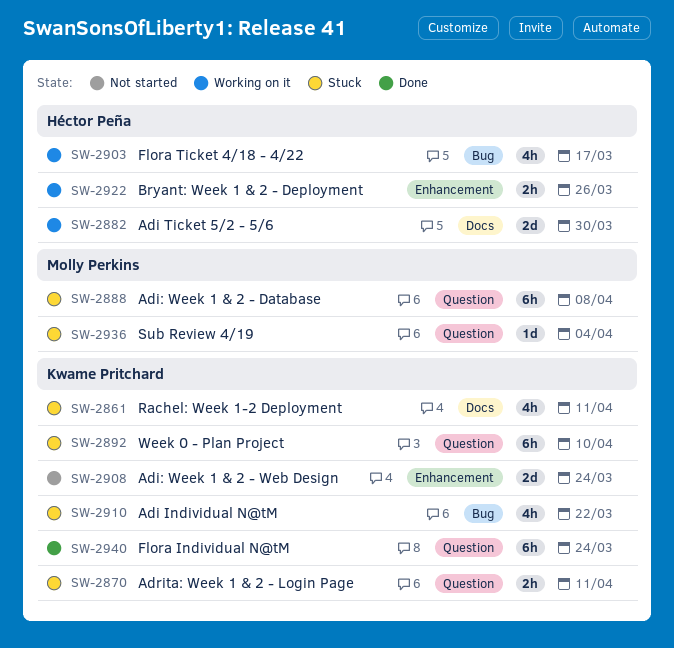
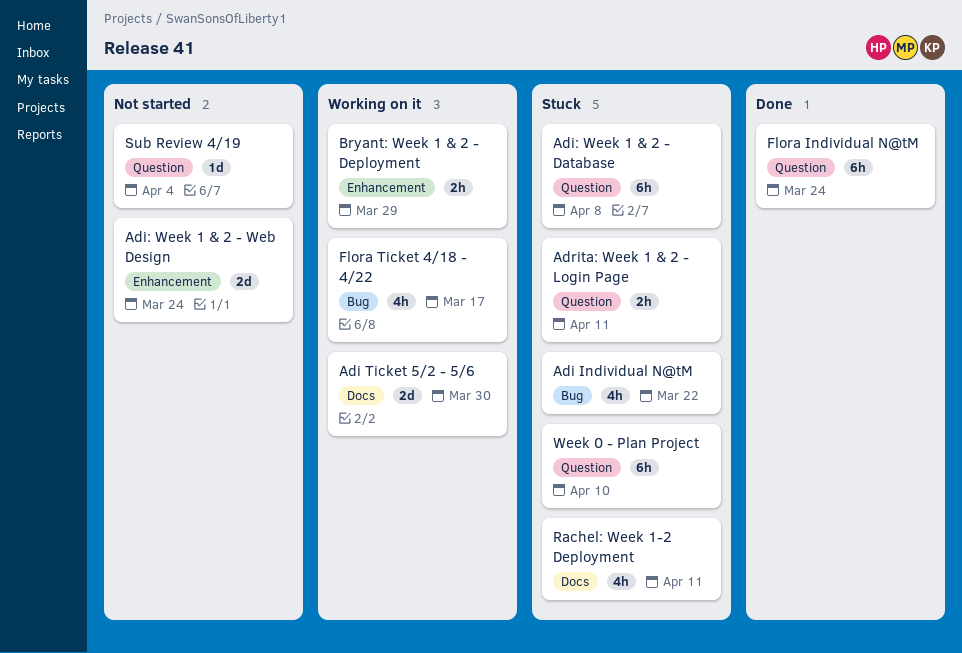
Bryant: Week 1 & 2 - Deployment, due: Mar 26 -> Mar 29
Sub Review 4/19, status: Stuck -> Not started

